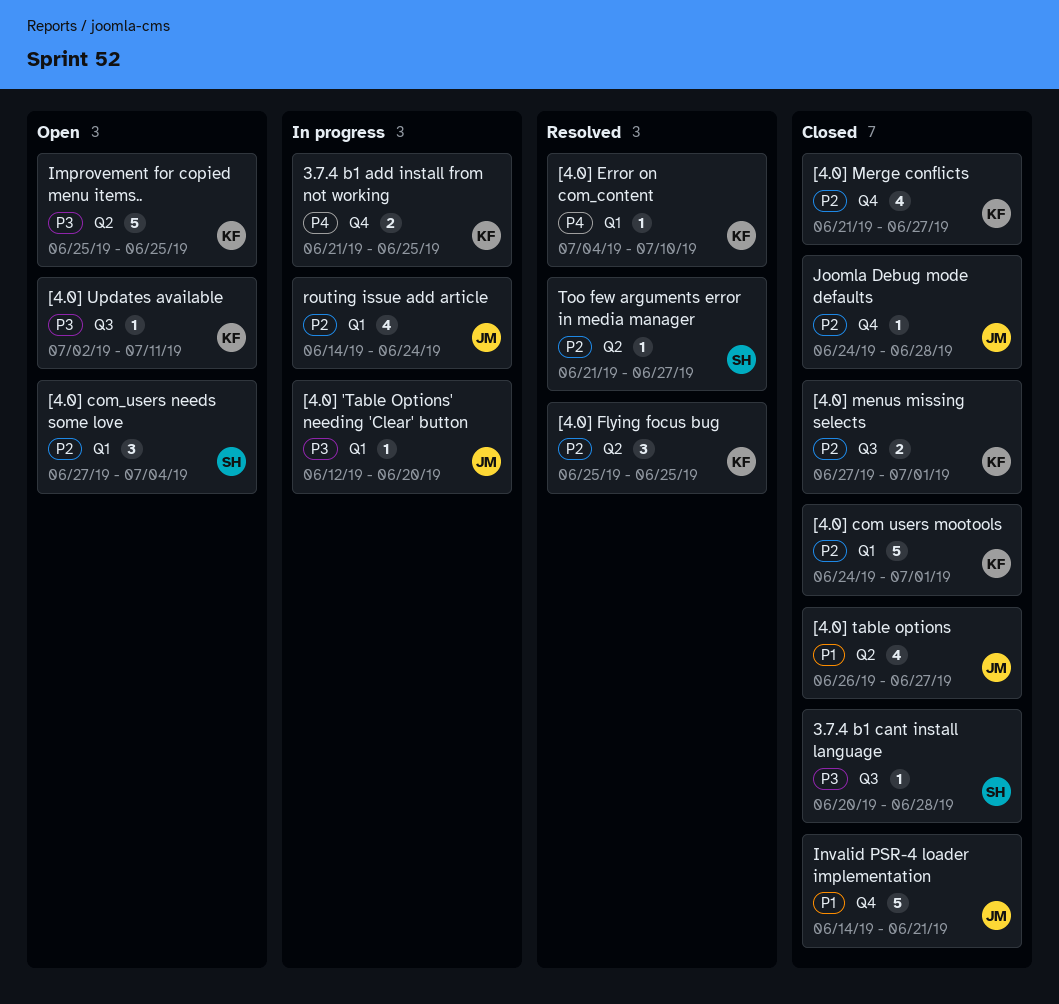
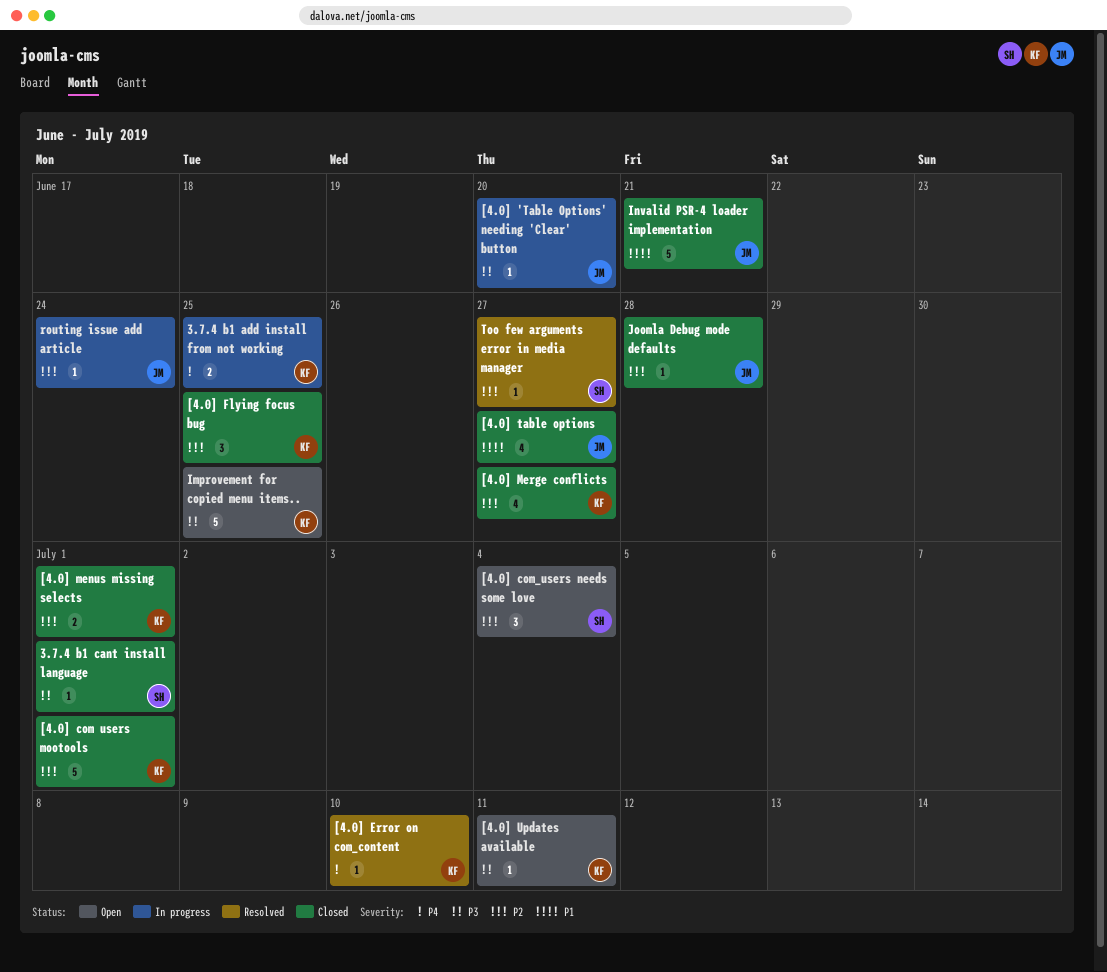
3.7.4 b1 cant install language, due: Jun 28 -> Jul 1
[4.0] Flying focus bug, status: Resolved -> Closed
routing issue add article, estimate: 4 -> 1

